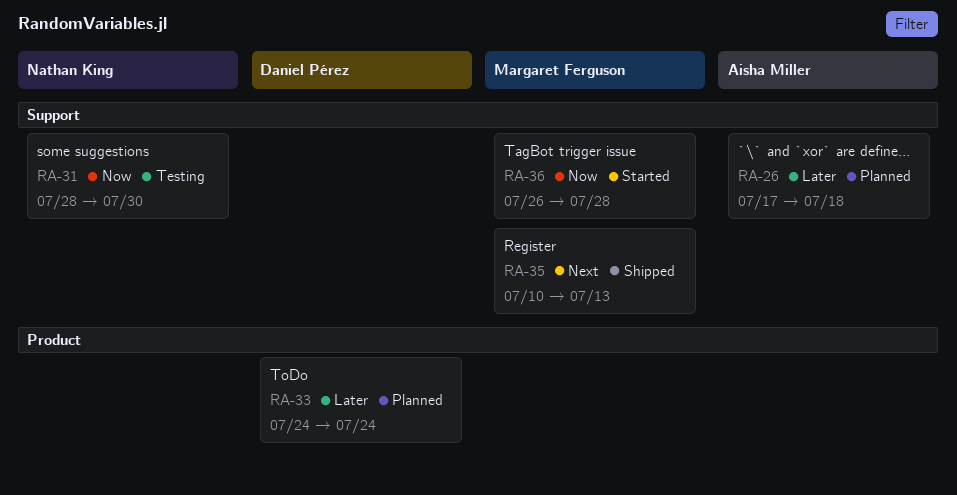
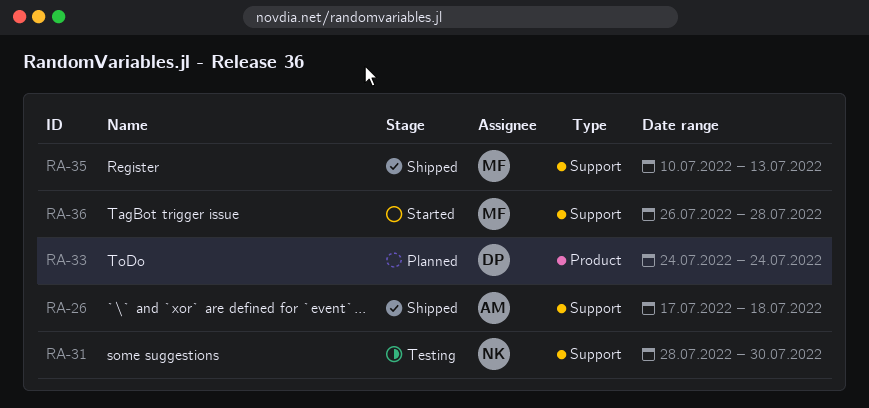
RA-26, status: Planned -> Shipped

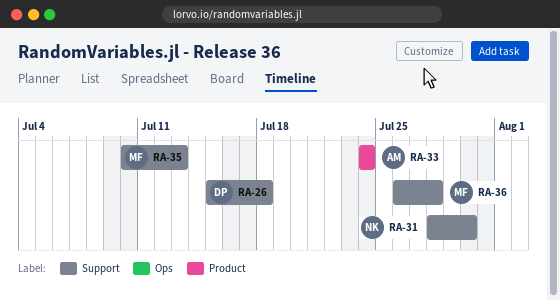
RA-26, owner: AM -> DP
RA-26, start: Jul 17 -> Jul 15
RA-33, owner: DP -> AM

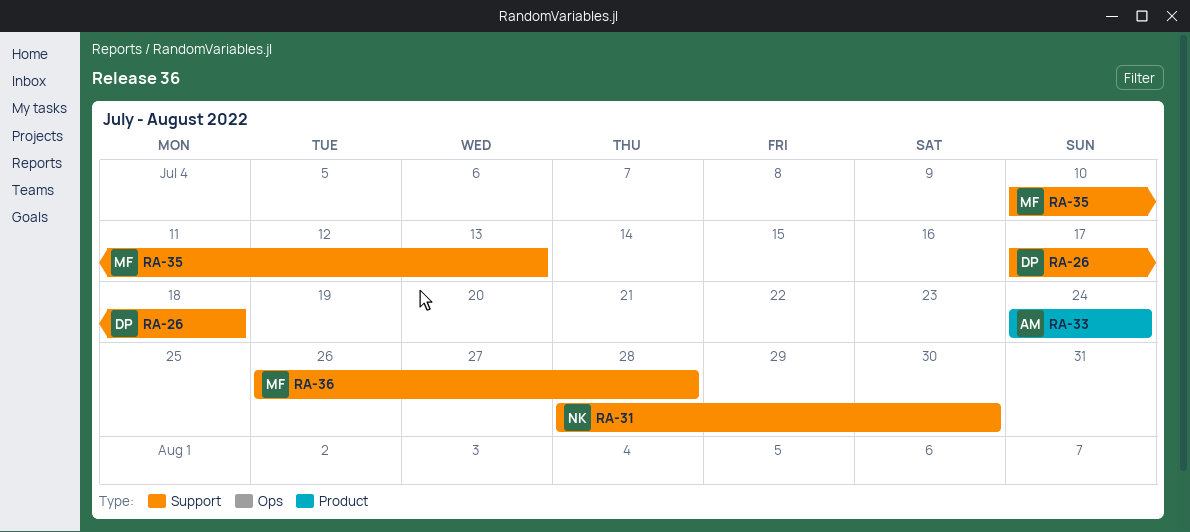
RA-26, start: Jul 15 -> Jul 17

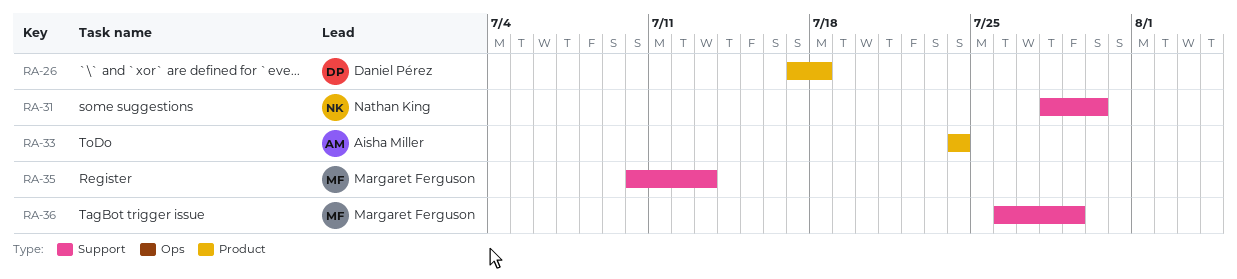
RA-26, label: Support -> Product
RA-36, due: Jul 28 -> Jul 29

